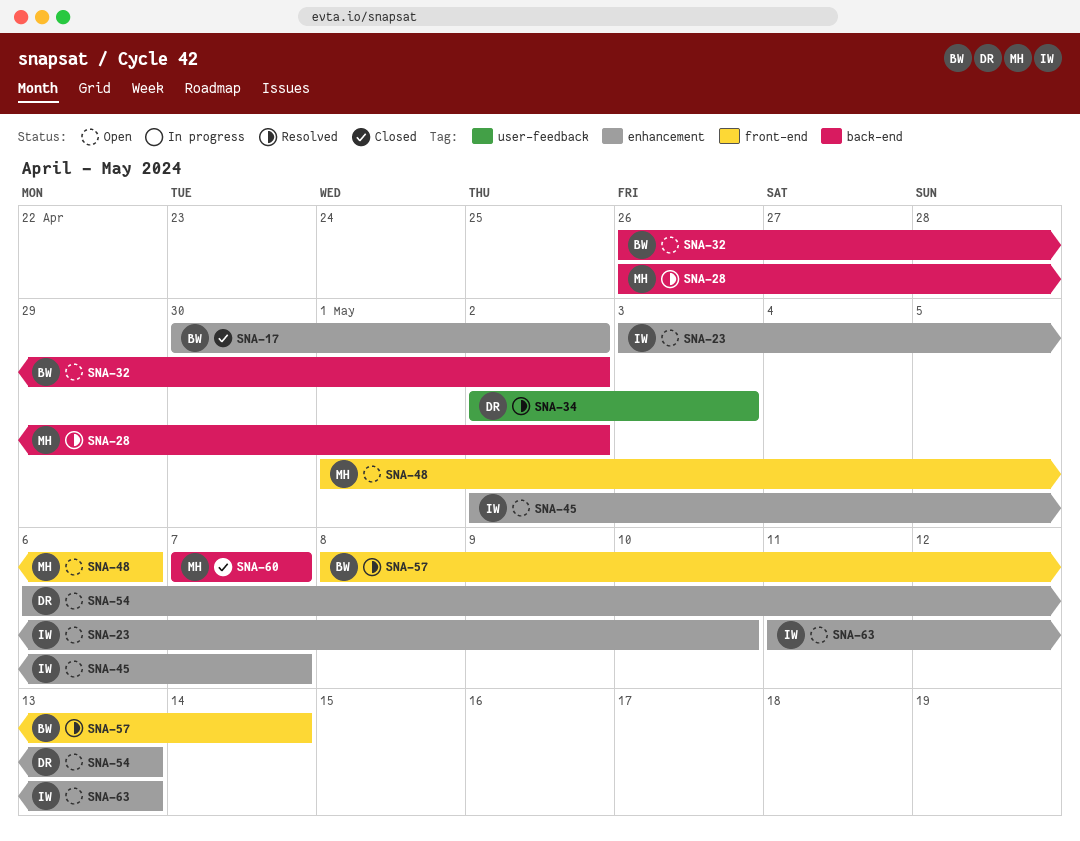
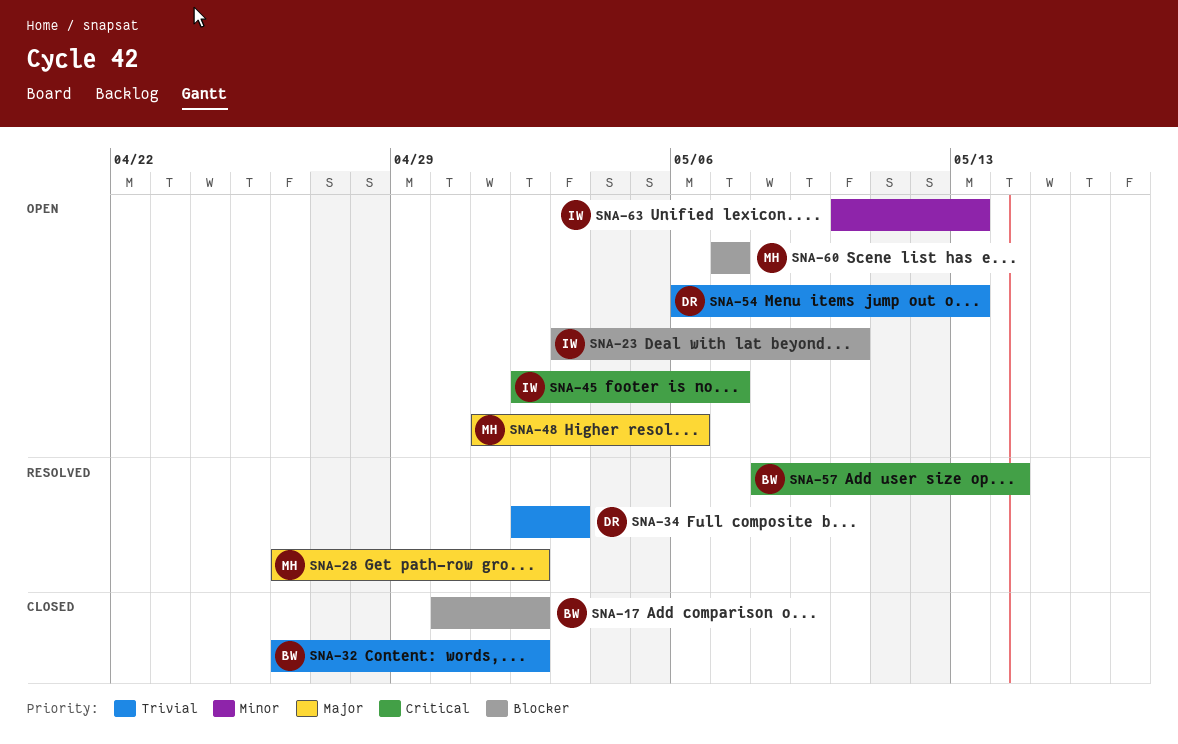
SNA-32, status: Open -> Closed
SNA-60, status: Closed -> Open
SNA-63, start: May 11 -> May 10

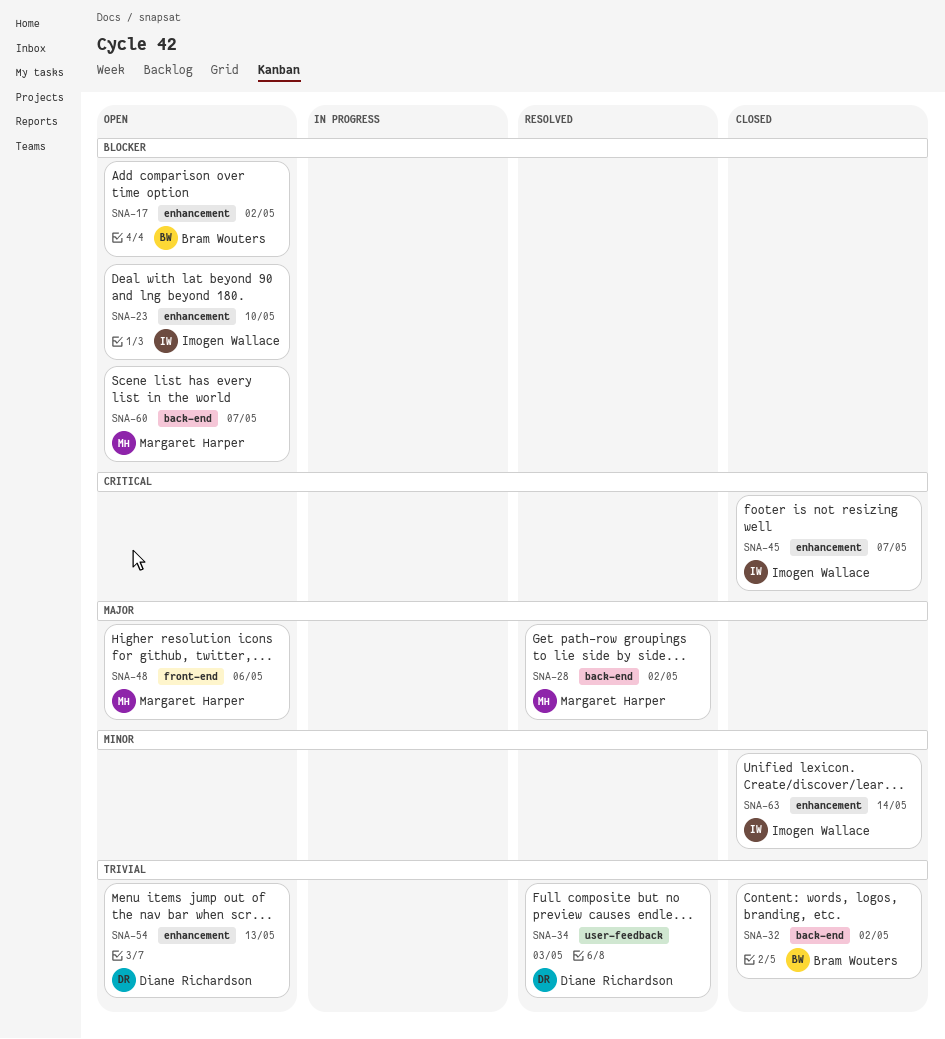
SNA-17, status: Closed -> Open
SNA-45, status: Open -> Closed
SNA-57: present -> none
SNA-63, status: Open -> Closed
SNA-63, due: May 13 -> May 14

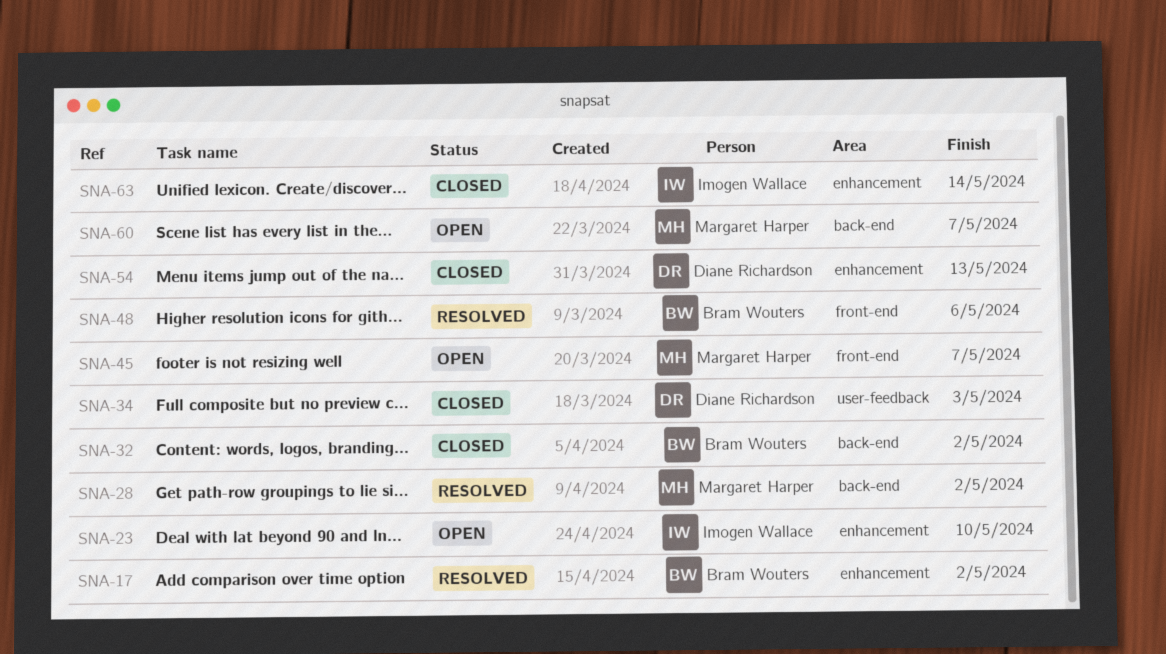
SNA-17, status: Open -> Resolved
SNA-34, status: Resolved -> Closed
SNA-45, status: Closed -> Open
SNA-45, owner: Imogen Wallace -> Margaret Harper
SNA-45, label: enhancement -> front-end
SNA-48, status: Open -> Resolved
SNA-48, owner: Margaret Harper -> Bram Wouters
SNA-54, status: Open -> Closed

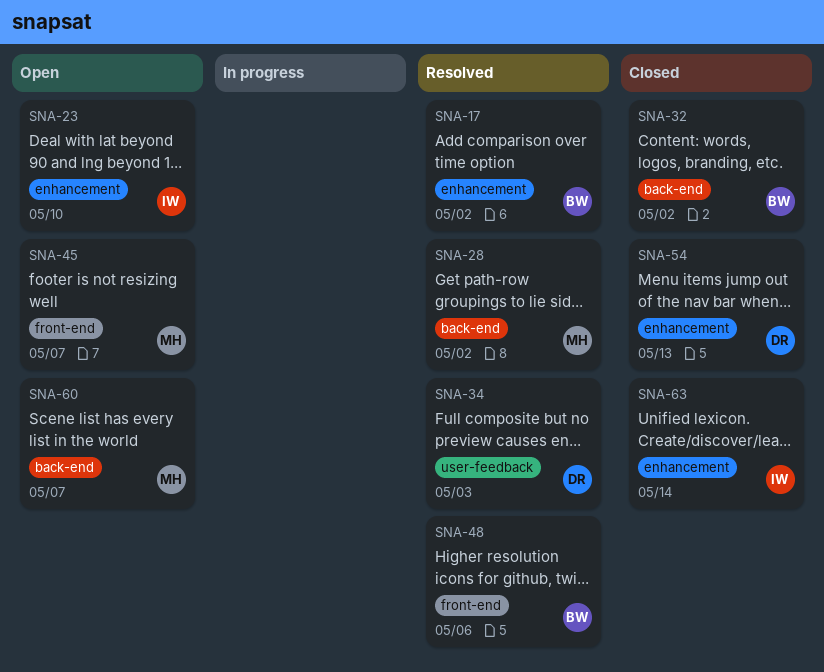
SNA-34, status: Closed -> Resolved

